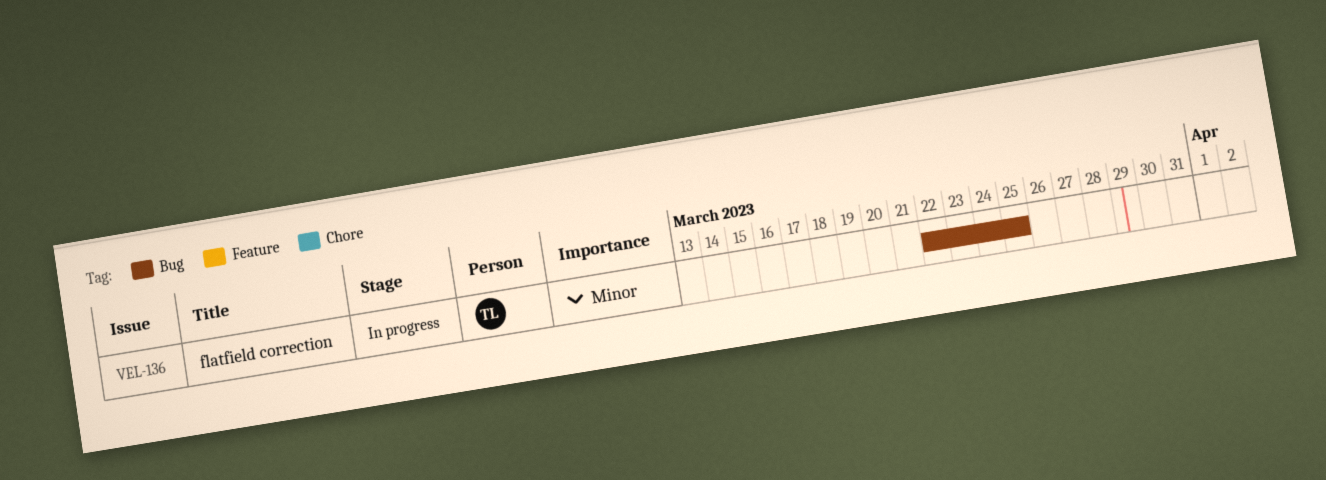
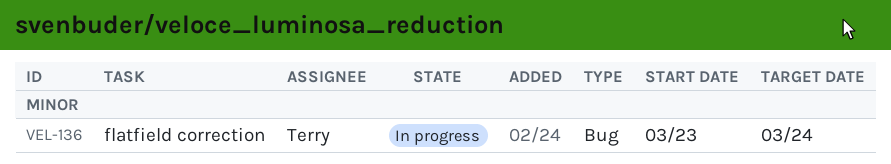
VEL-136, start: Mar 22 -> Mar 23
VEL-136, due: Mar 25 -> Mar 24

